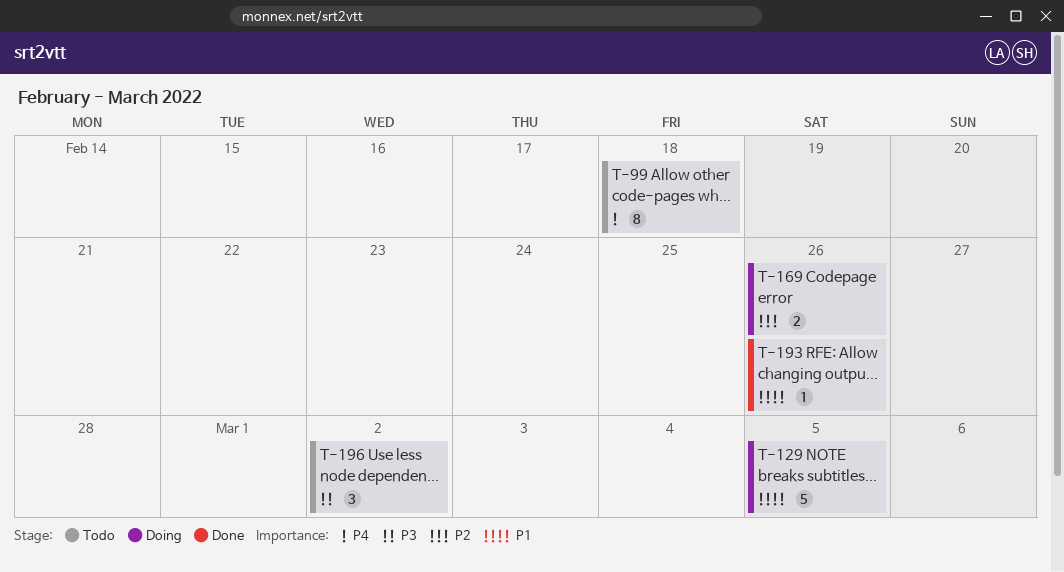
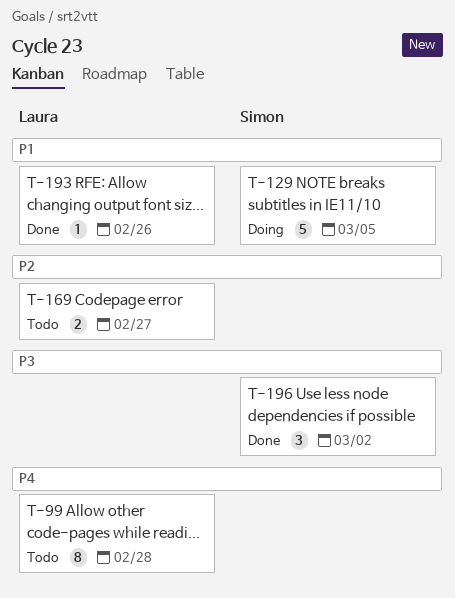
T-99, due: Feb 18 -> Feb 28
T-169, status: Doing -> Todo
T-169, due: Feb 26 -> Feb 27
T-196, status: Todo -> Done

